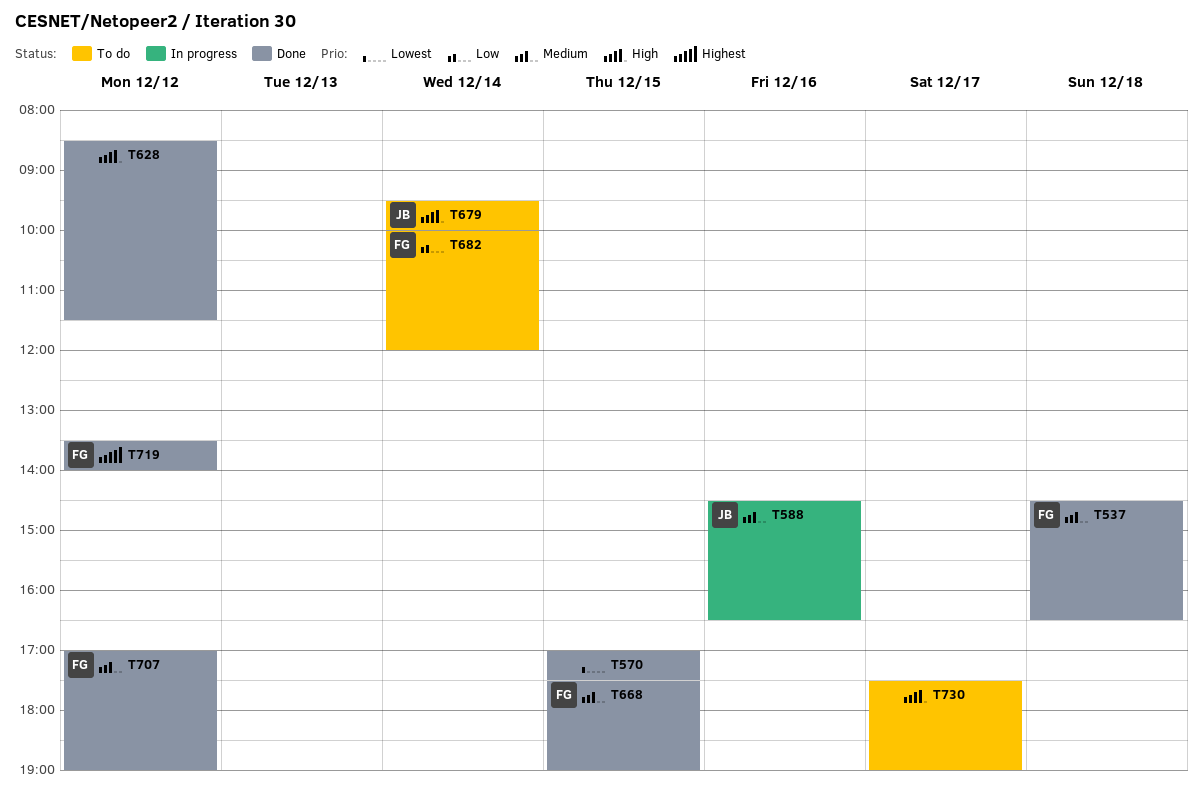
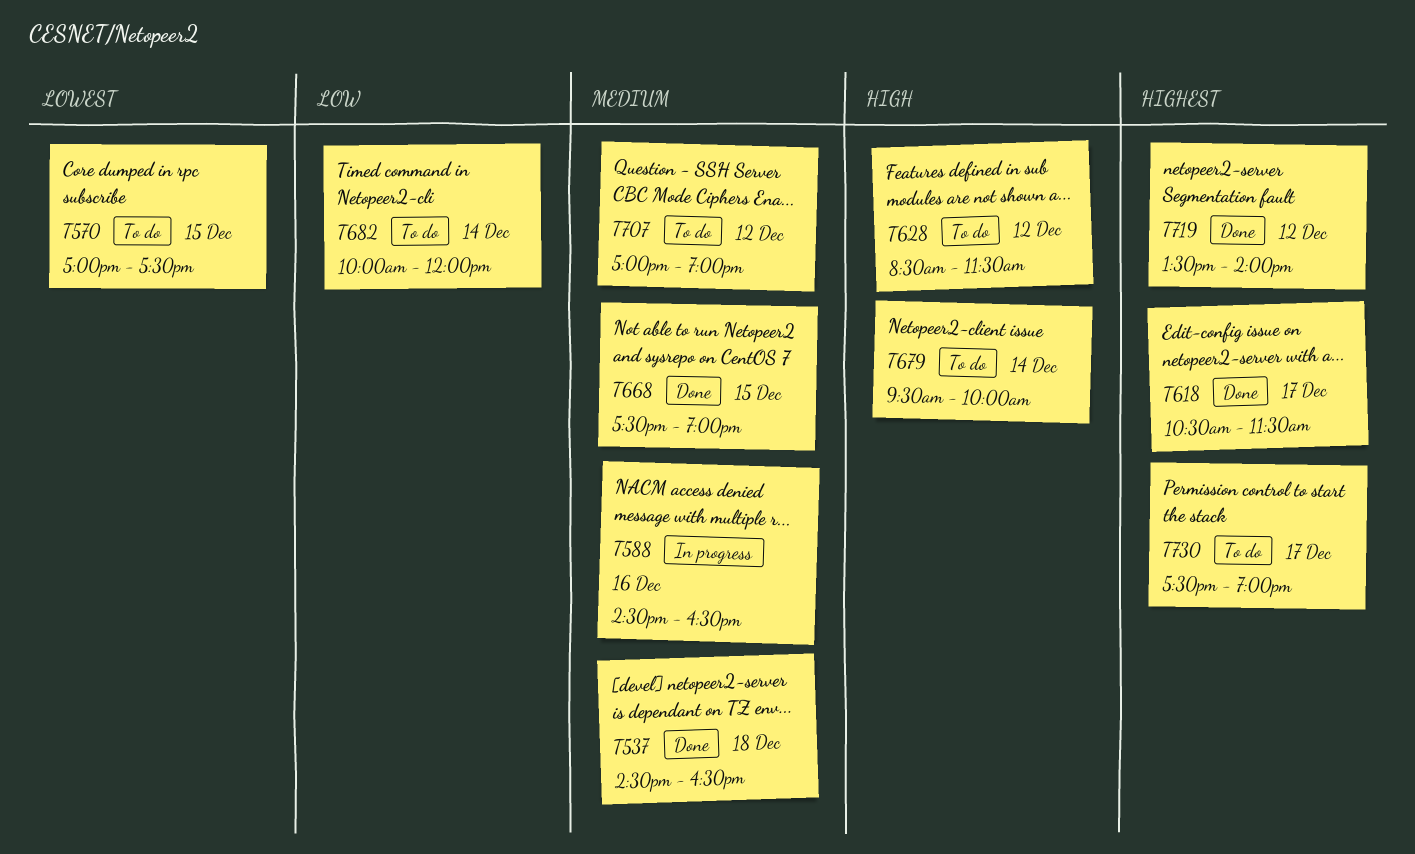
T570, status: Done -> To do
T618: none -> present
T628, status: Done -> To do
T707, status: Done -> To do
T730, priority: High -> Highest

